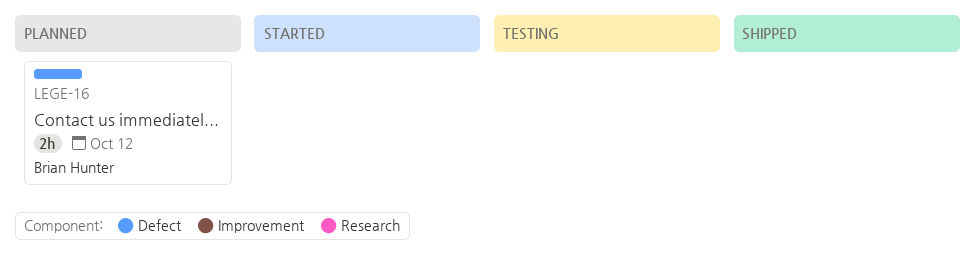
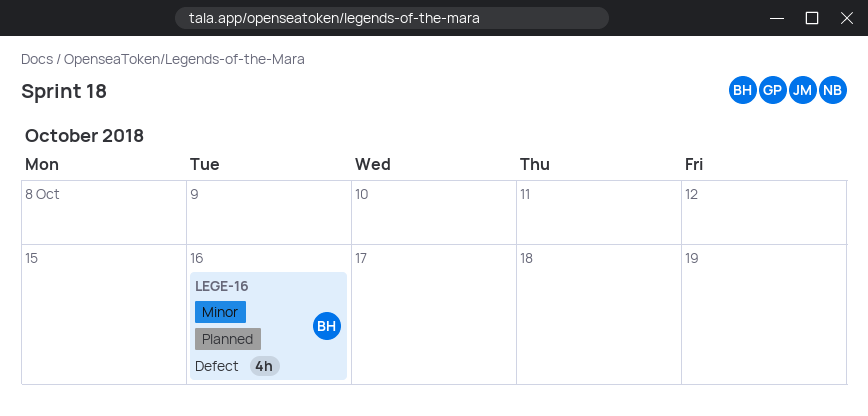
LEGE-16, estimate: 2h -> 4h
LEGE-16, due: Oct 12 -> Oct 16

